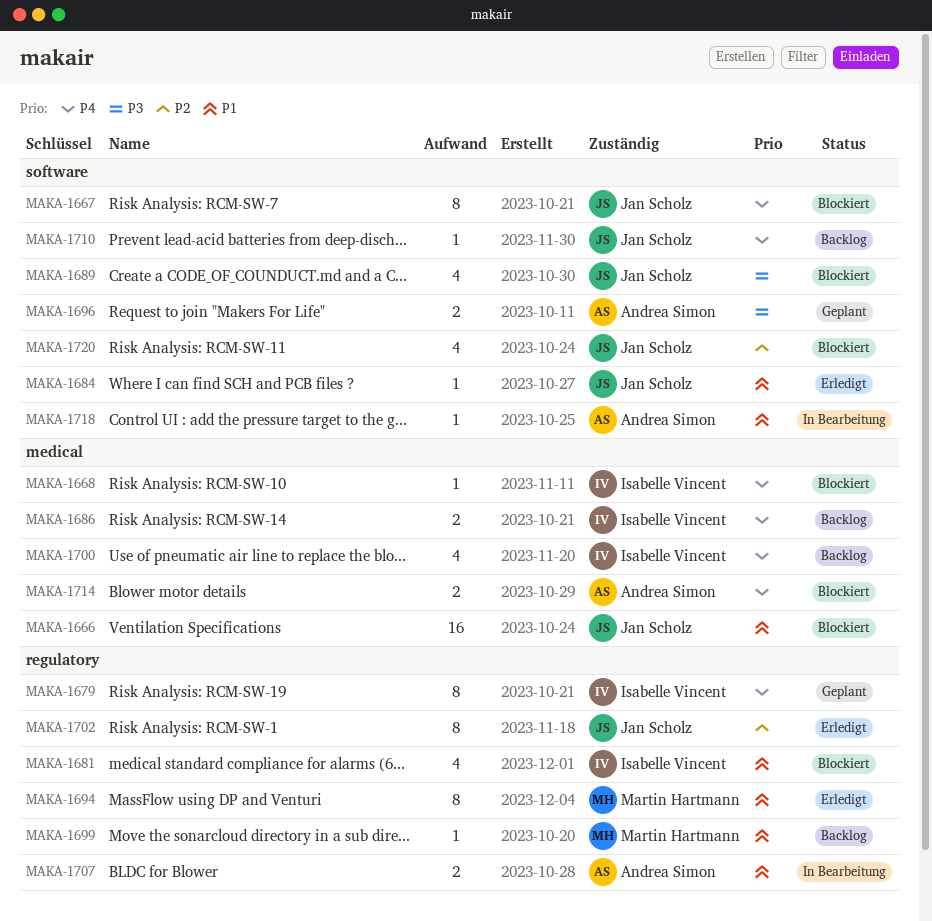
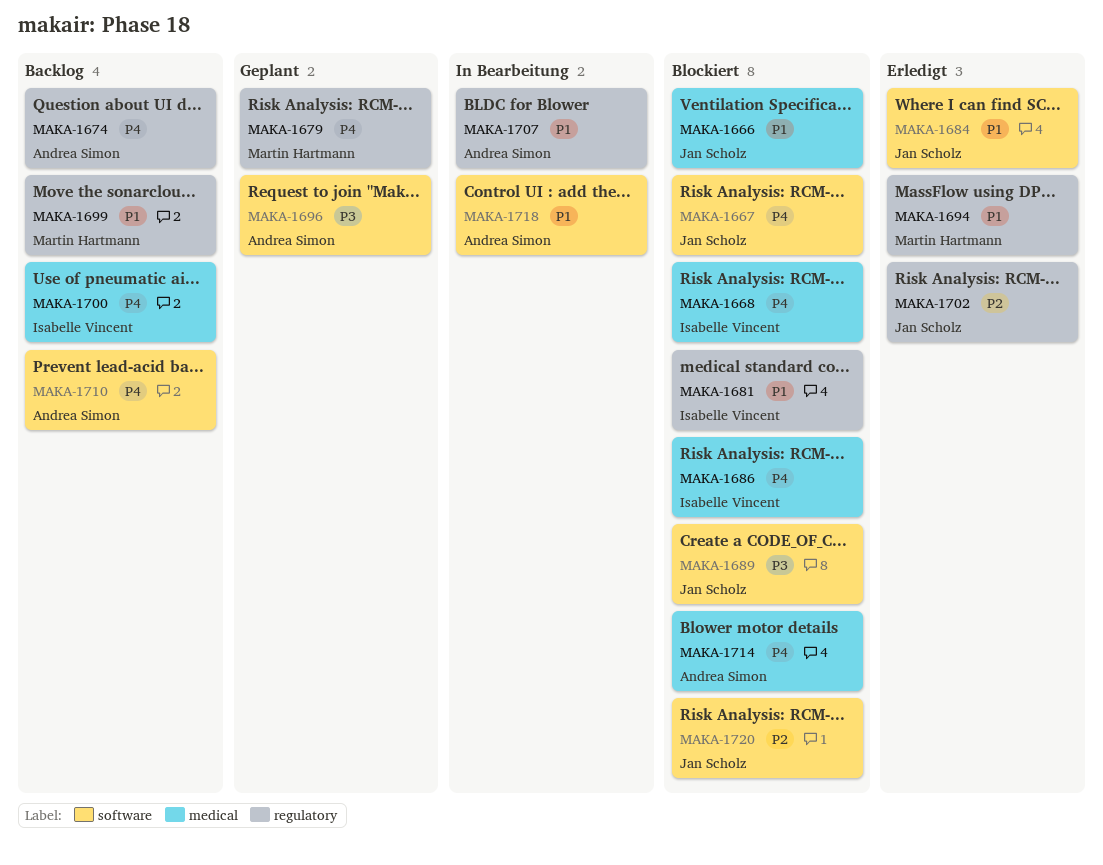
MAKA-1674: none -> present
MAKA-1679, owner: Isabelle Vincent -> Martin Hartmann
MAKA-1686, status: Backlog -> Blockiert
MAKA-1710, owner: Jan Scholz -> Andrea Simon

